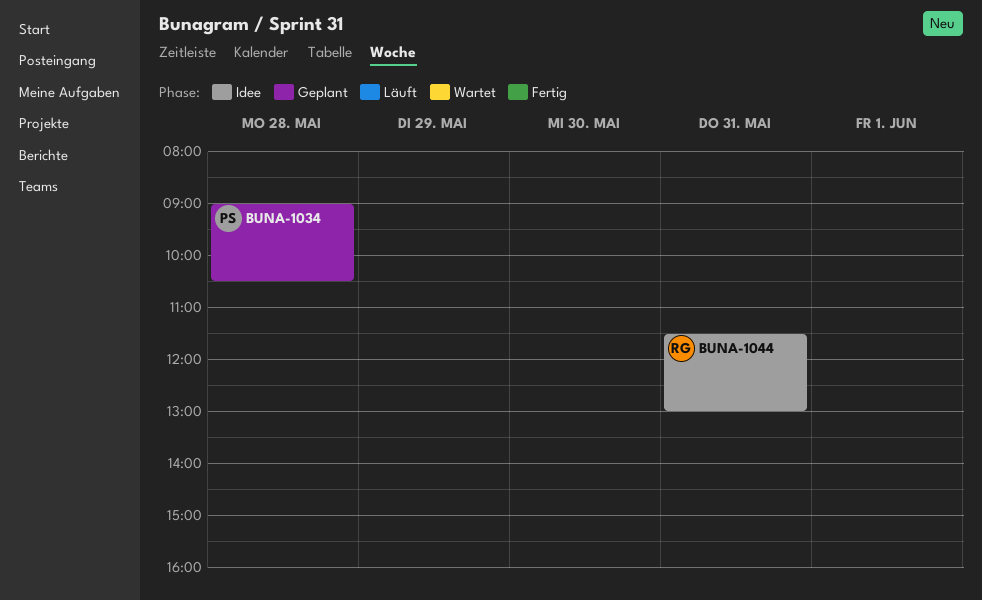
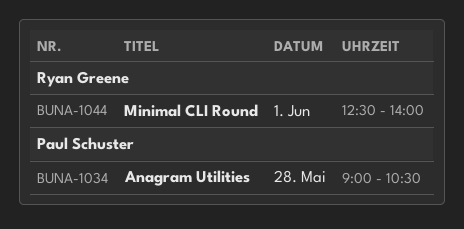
BUNA-1044, day: May 31 -> Jun 1
BUNA-1044, begins: 11:30 -> 12:30
BUNA-1044, ends: 13:00 -> 14:00

